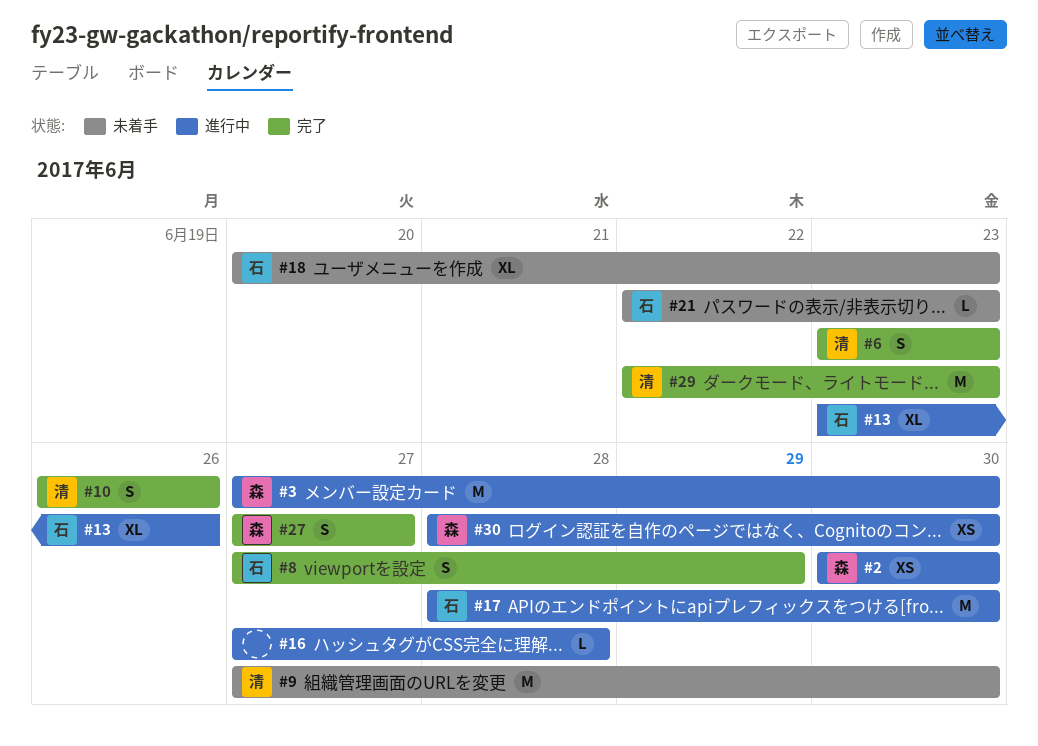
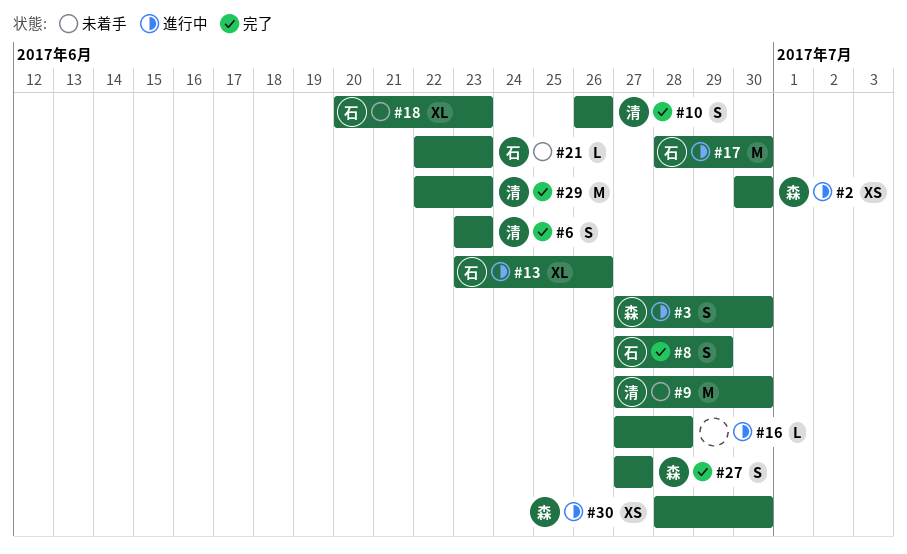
#3, estimate: M -> S

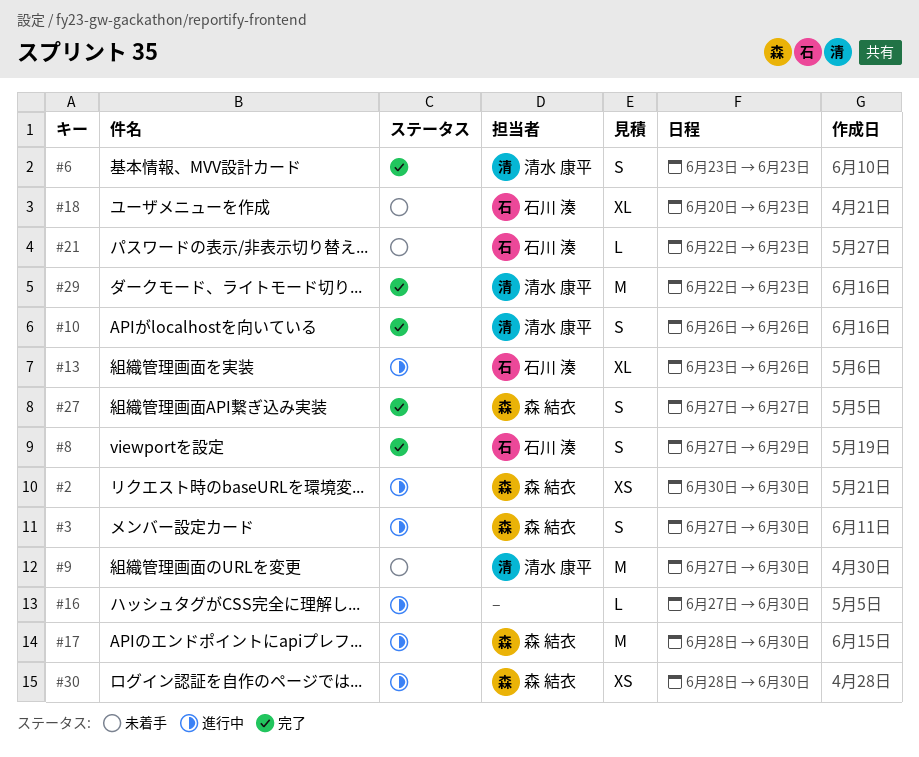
#16, due: Jun 28 -> Jun 30
#17, owner: 石川 湊 -> 森 結衣

